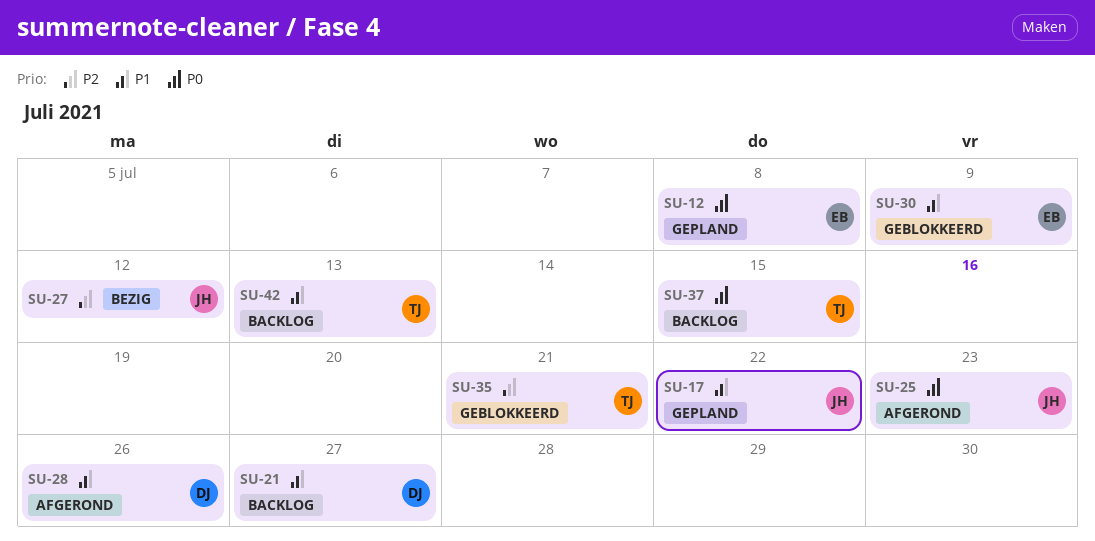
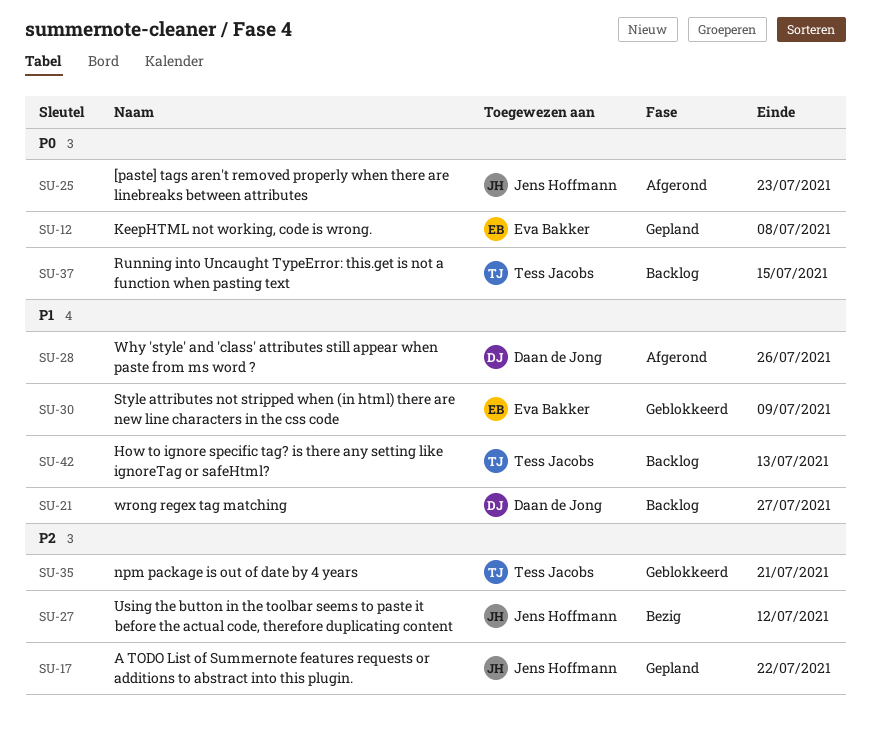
SU-17, priority: P1 -> P2

